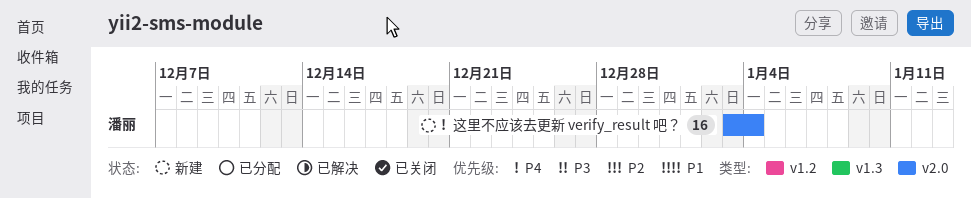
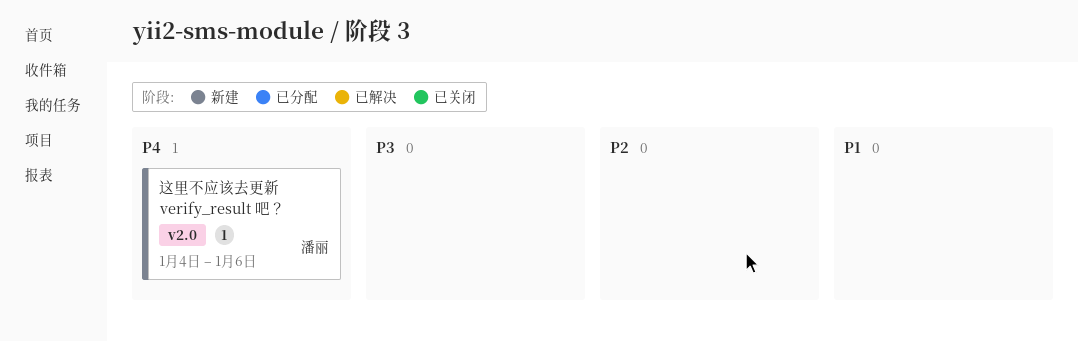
这里不应该去更新 verify_result 吧？, estimate: 16 -> 1
这里不应该去更新 verify_result 吧？, start: Jan 3 -> Jan 4
这里不应该去更新 verify_result 吧？, due: Jan 4 -> Jan 6

